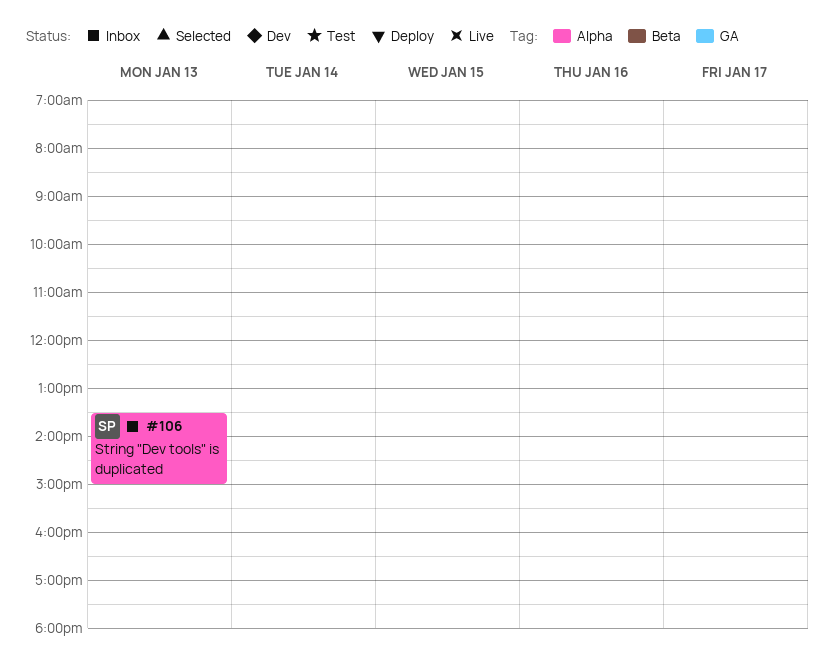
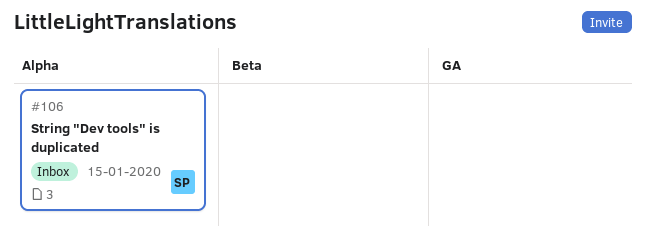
#106, day: Jan 13 -> Jan 15

